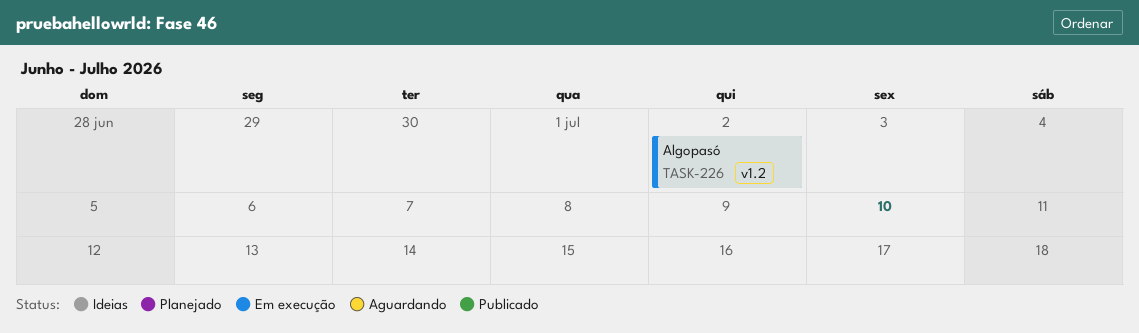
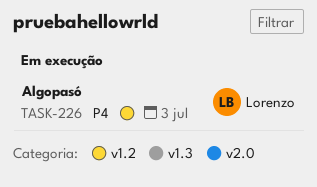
TASK-226, due: Jul 2 -> Jul 3

